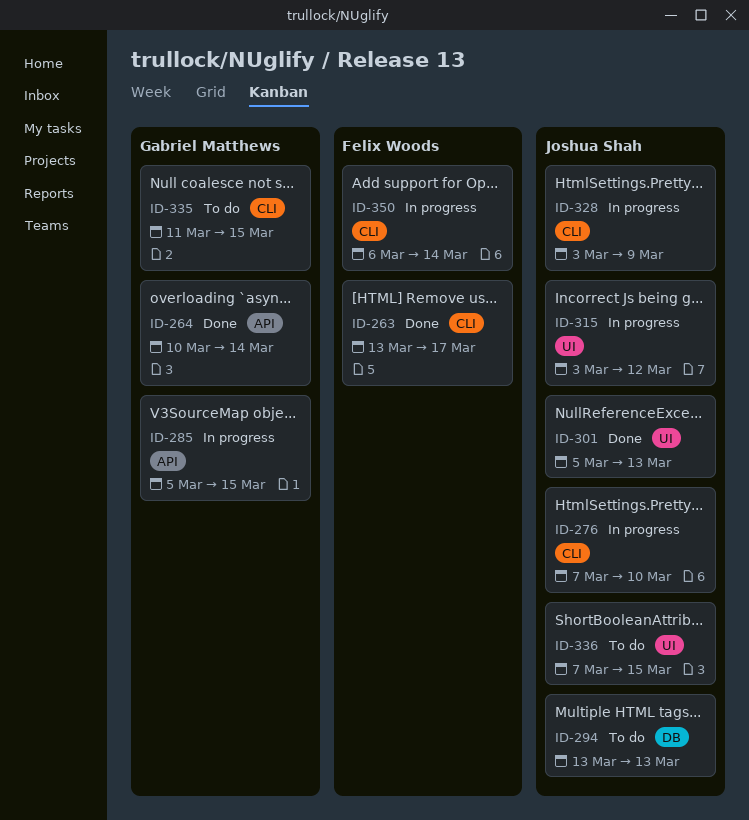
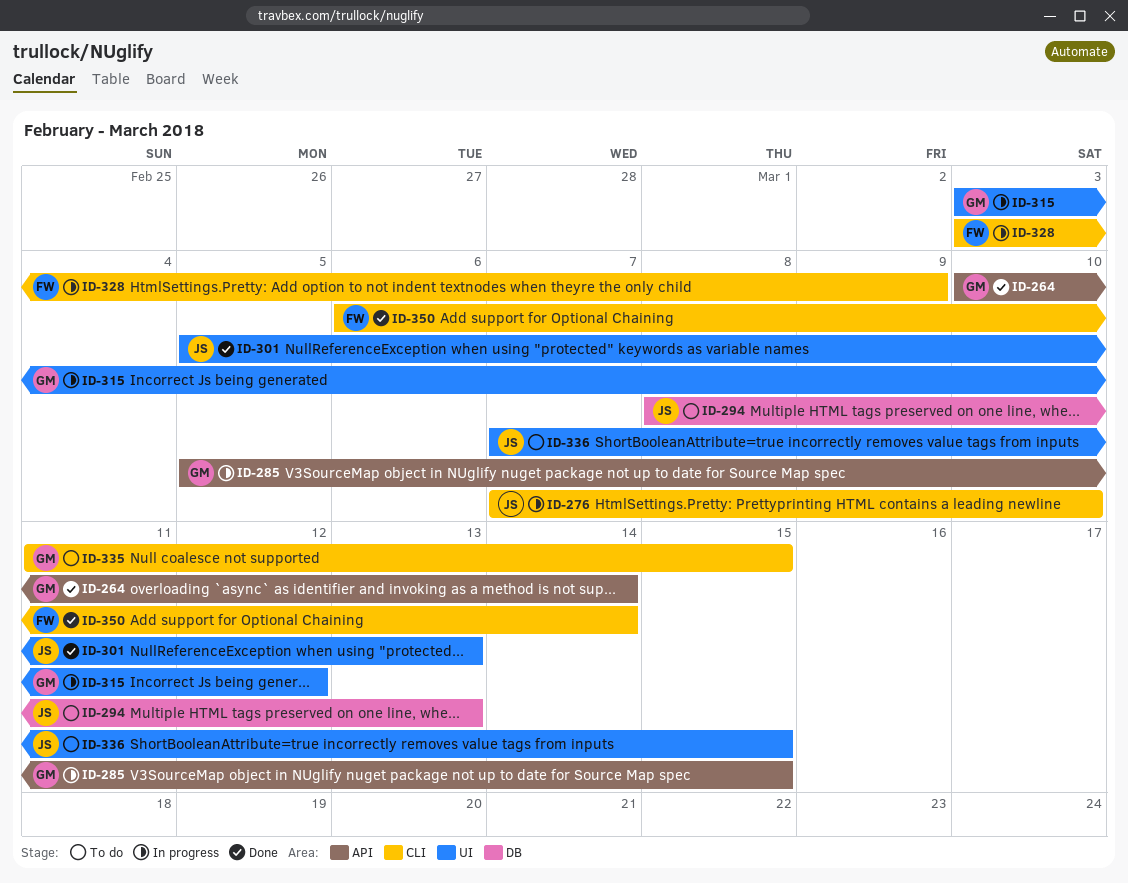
ID-263: present -> none
ID-294, start: Mar 13 -> Mar 8
ID-315, owner: Joshua Shah -> Gabriel Matthews
ID-328, owner: Joshua Shah -> Felix Woods
ID-350, status: In progress -> Done

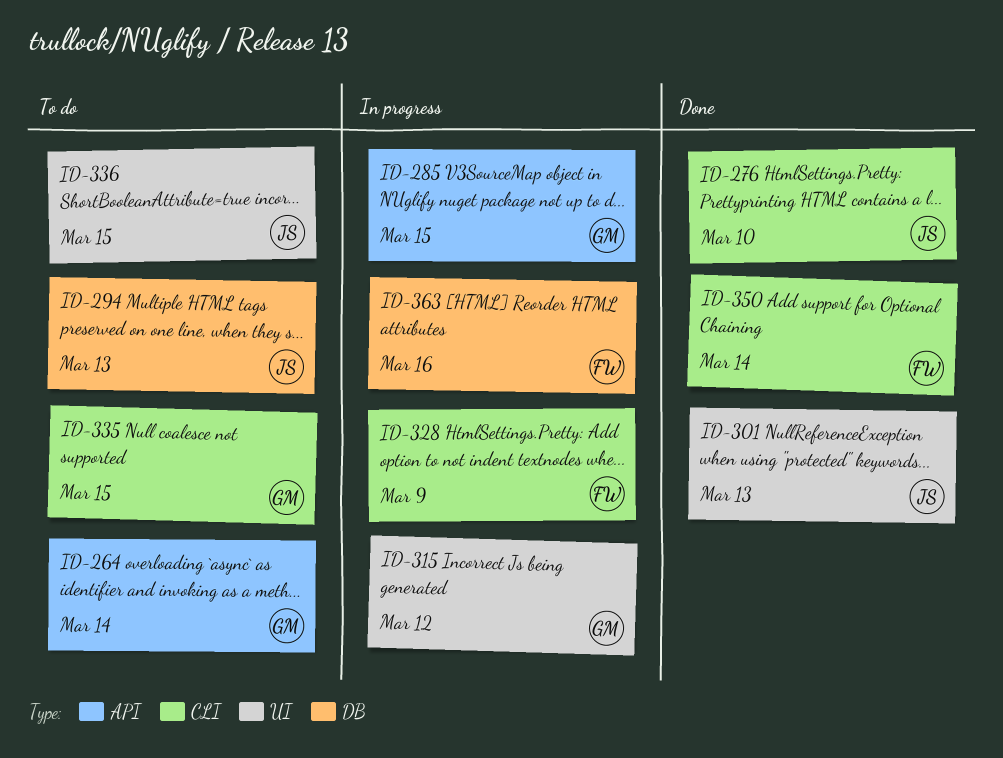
ID-264, status: Done -> To do
ID-276, status: In progress -> Done
ID-363: none -> present

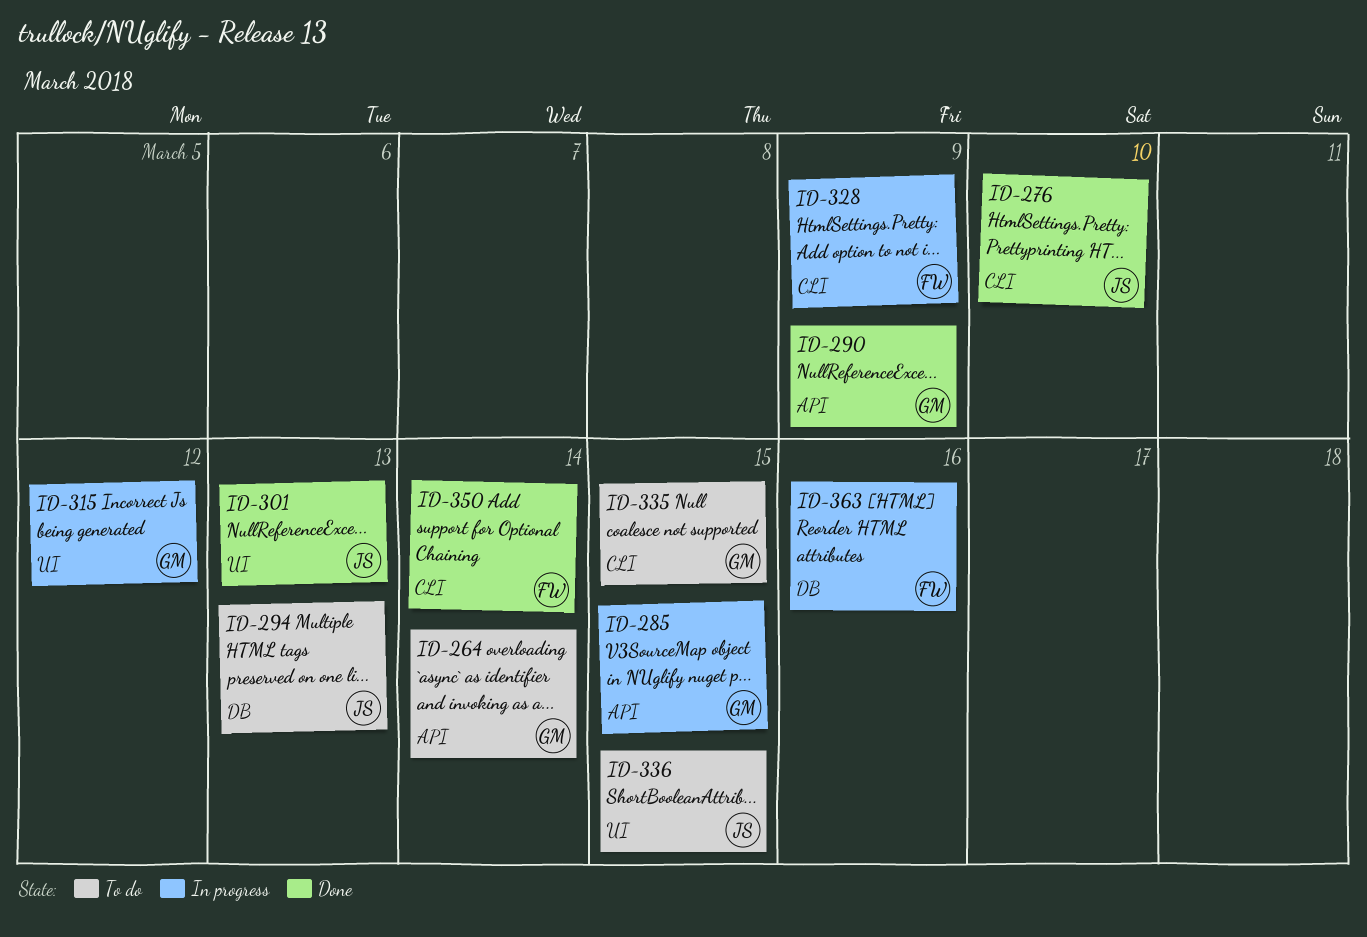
ID-290: none -> present

